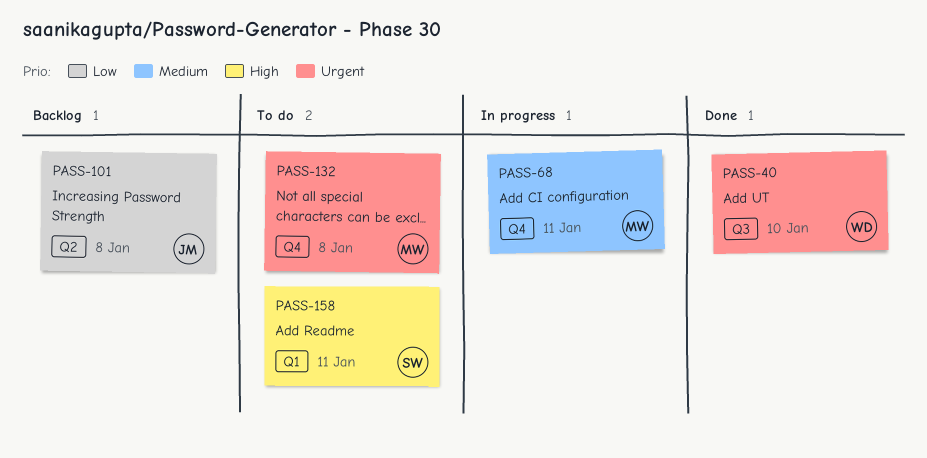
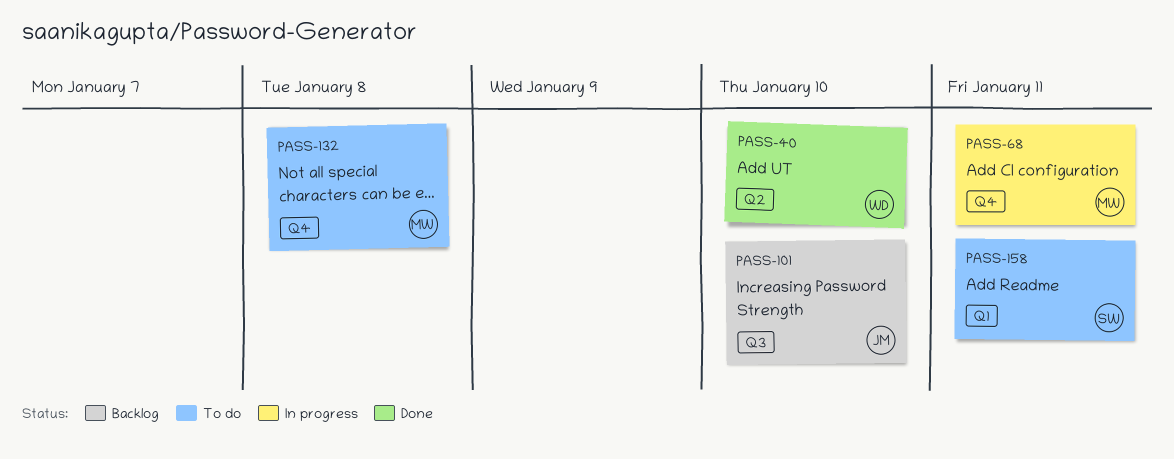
PASS-40, label: Q3 -> Q2
PASS-101, label: Q2 -> Q3
PASS-101, due: Jan 8 -> Jan 10

